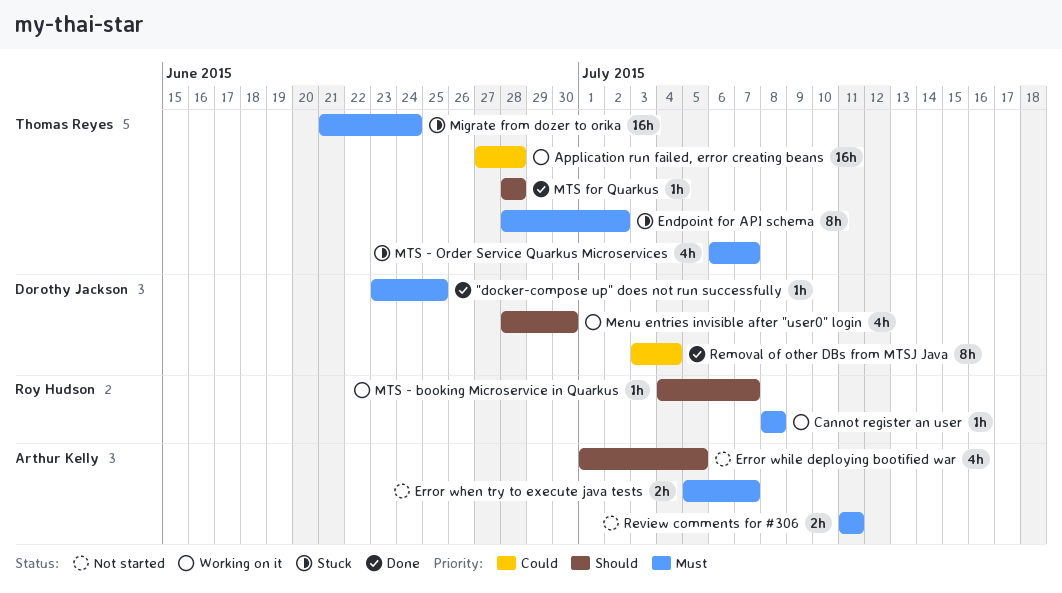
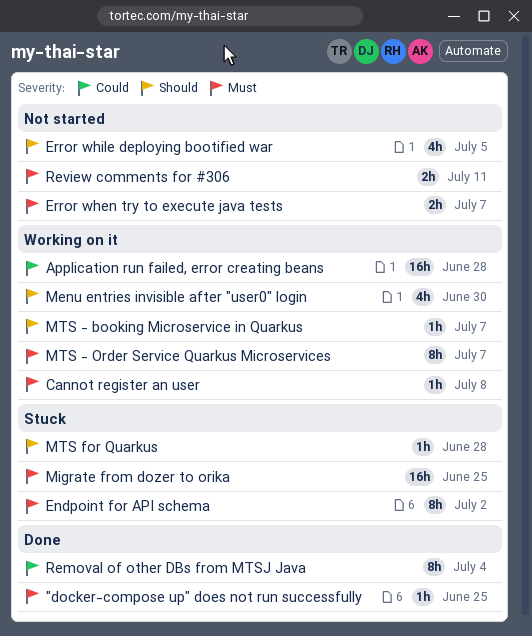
Migrate from dozer to orika, due: Jun 24 -> Jun 25
MTS - Order Service Quarkus Microservices, status: Stuck -> Working on it
MTS - Order Service Quarkus Microservices, estimate: 4h -> 8h
MTS for Quarkus, status: Done -> Stuck

